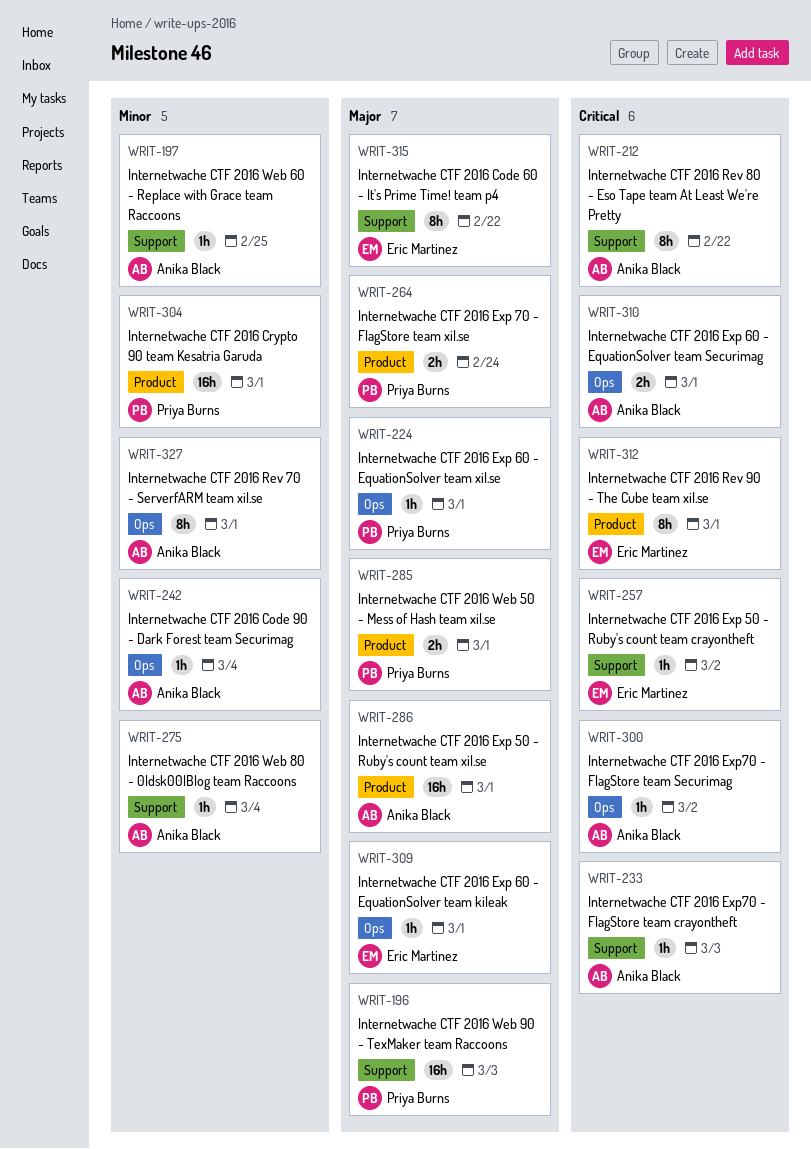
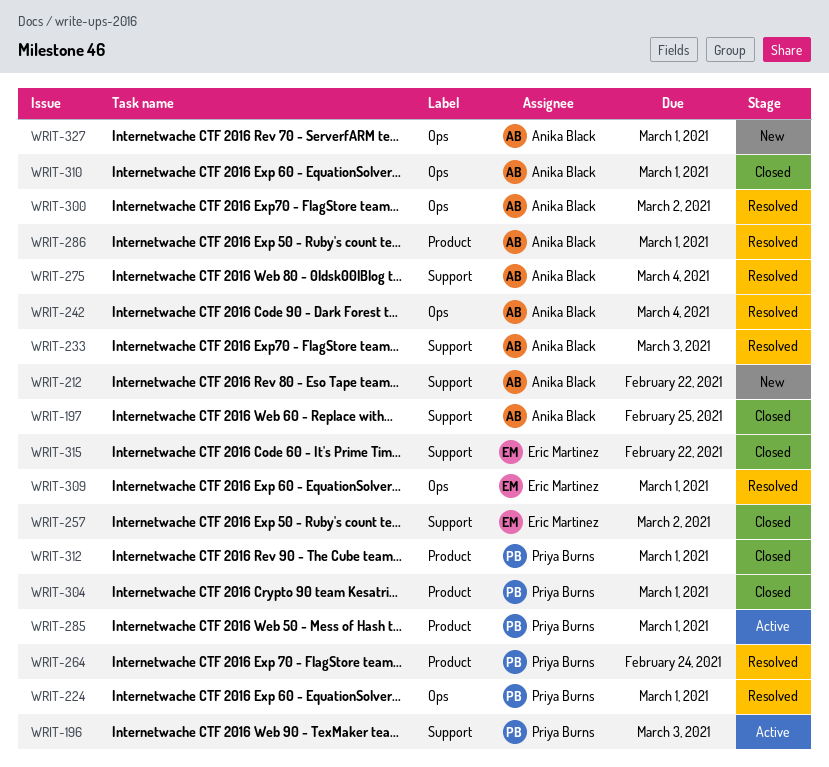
WRIT-312, owner: Eric Martinez -> Priya Burns

